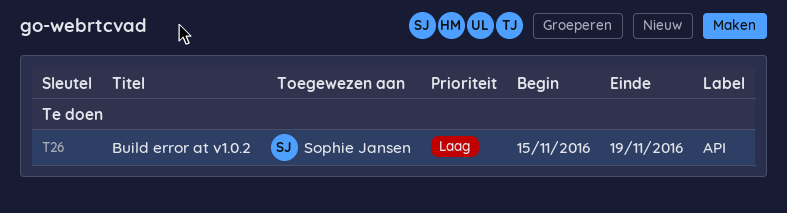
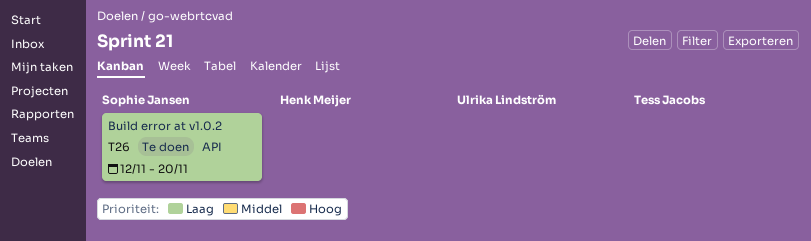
T26, start: Nov 15 -> Nov 12
T26, due: Nov 19 -> Nov 20

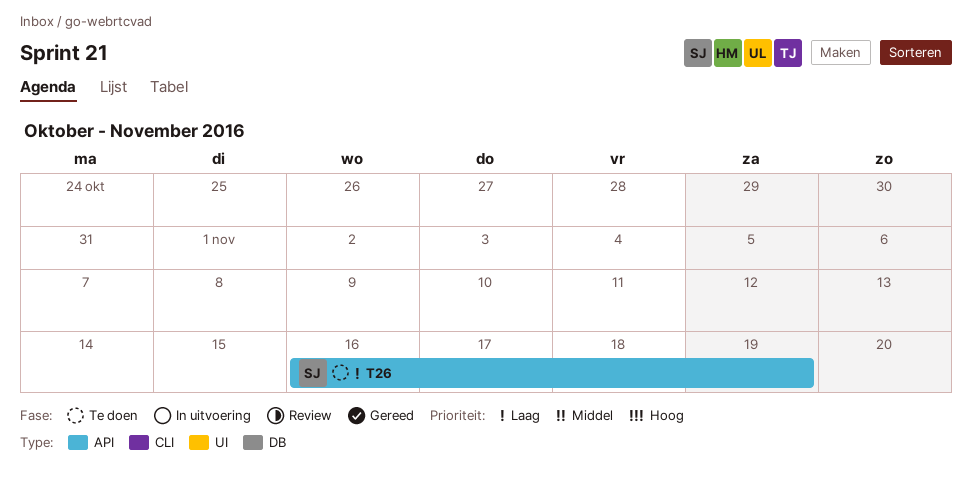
T26, start: Nov 12 -> Nov 16
T26, due: Nov 20 -> Nov 19

